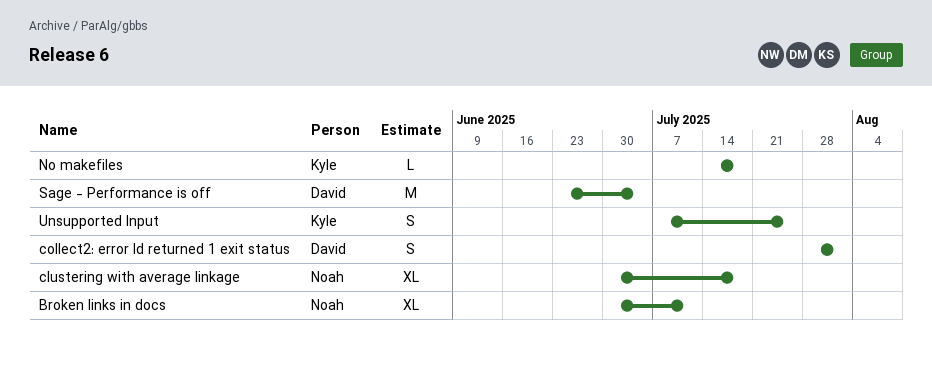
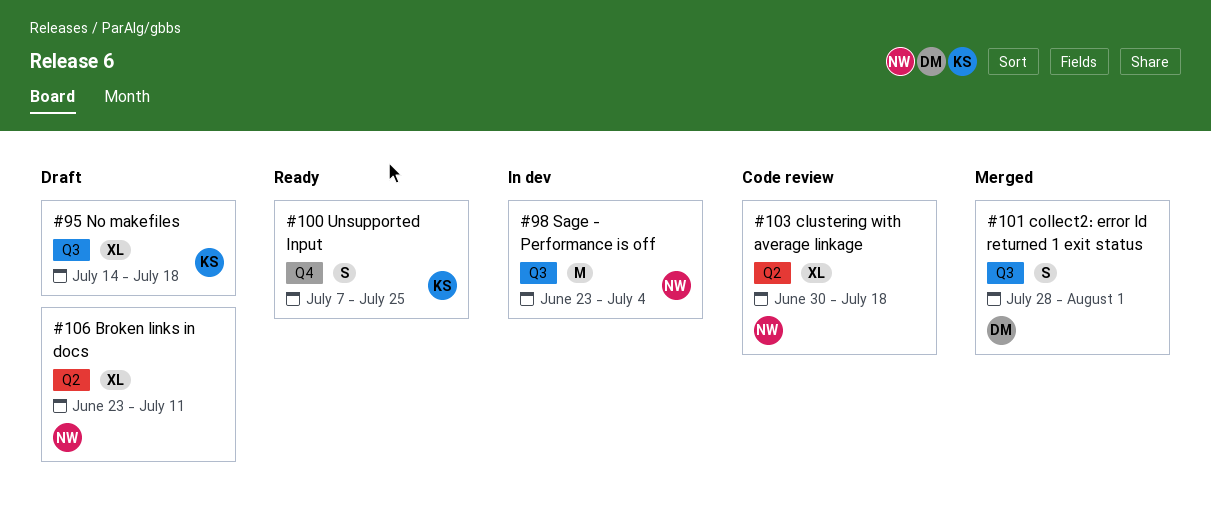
Broken links in docs, start: Jun 30 -> Jun 23
No makefiles, estimate: L -> XL
Sage - Performance is off, owner: David -> Noah

